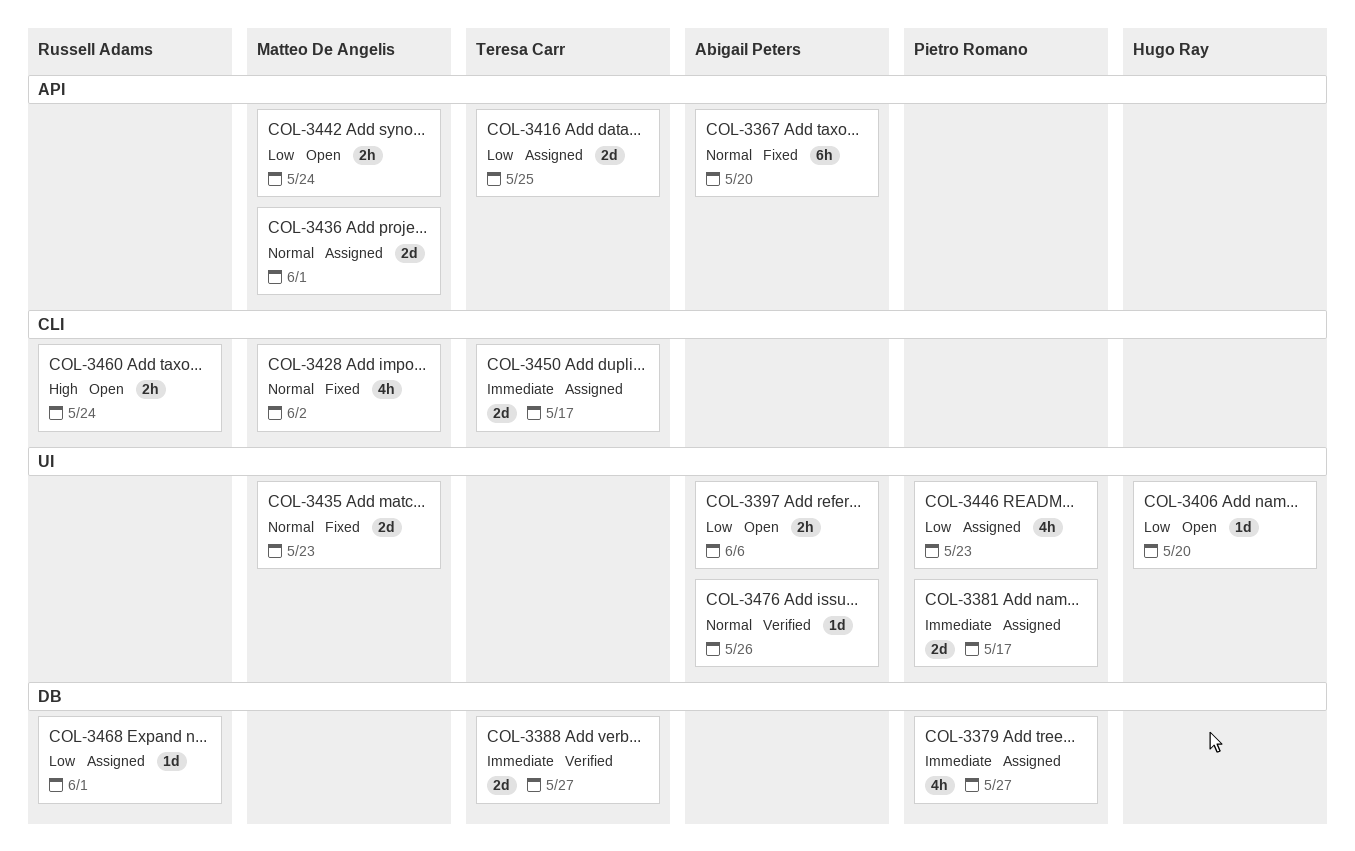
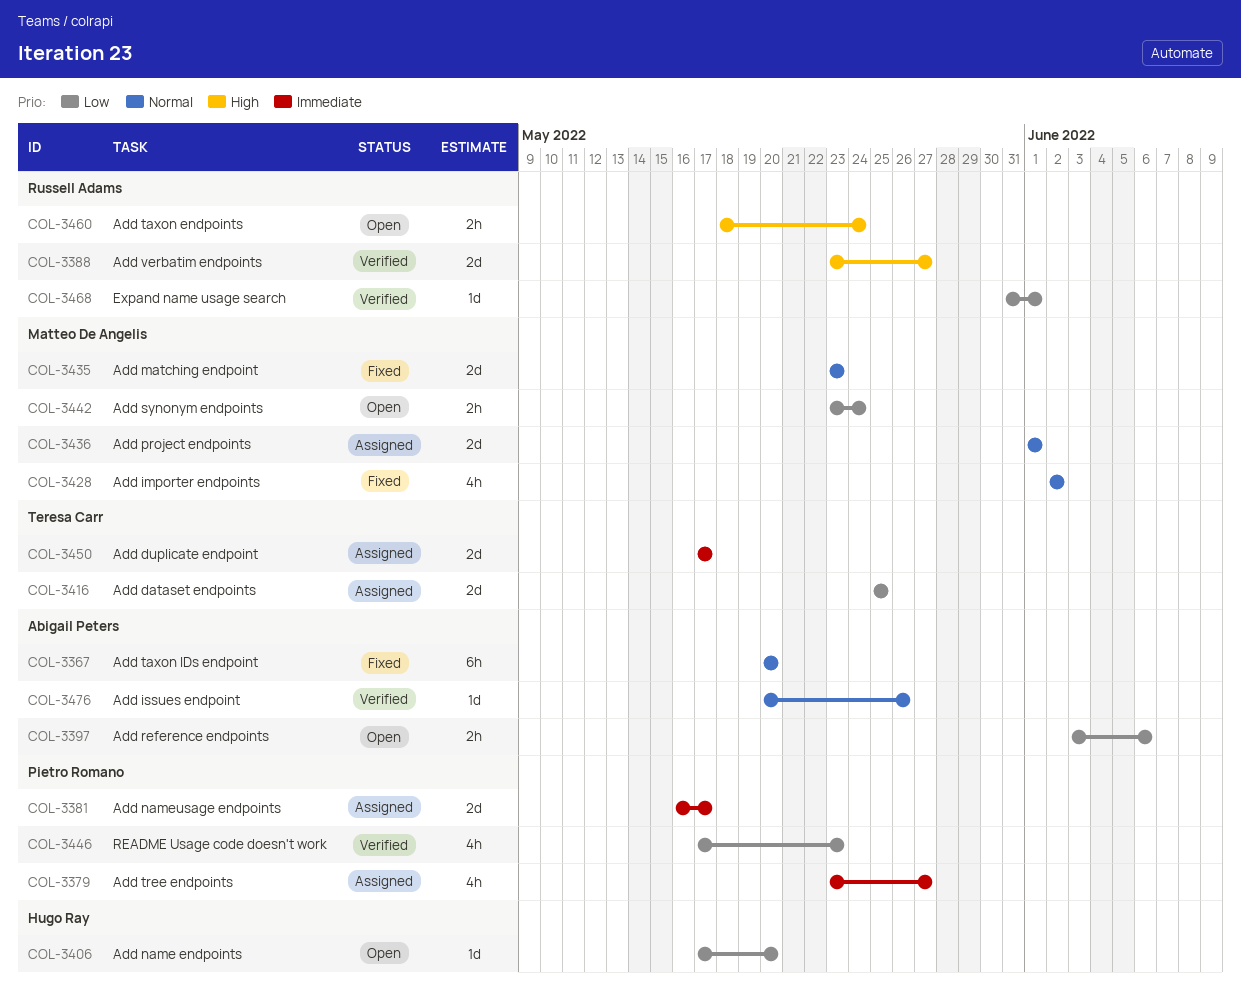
COL-3388, owner: Teresa Carr -> Russell Adams
COL-3388, priority: Immediate -> High
COL-3446, status: Assigned -> Verified
COL-3468, status: Assigned -> Verified

